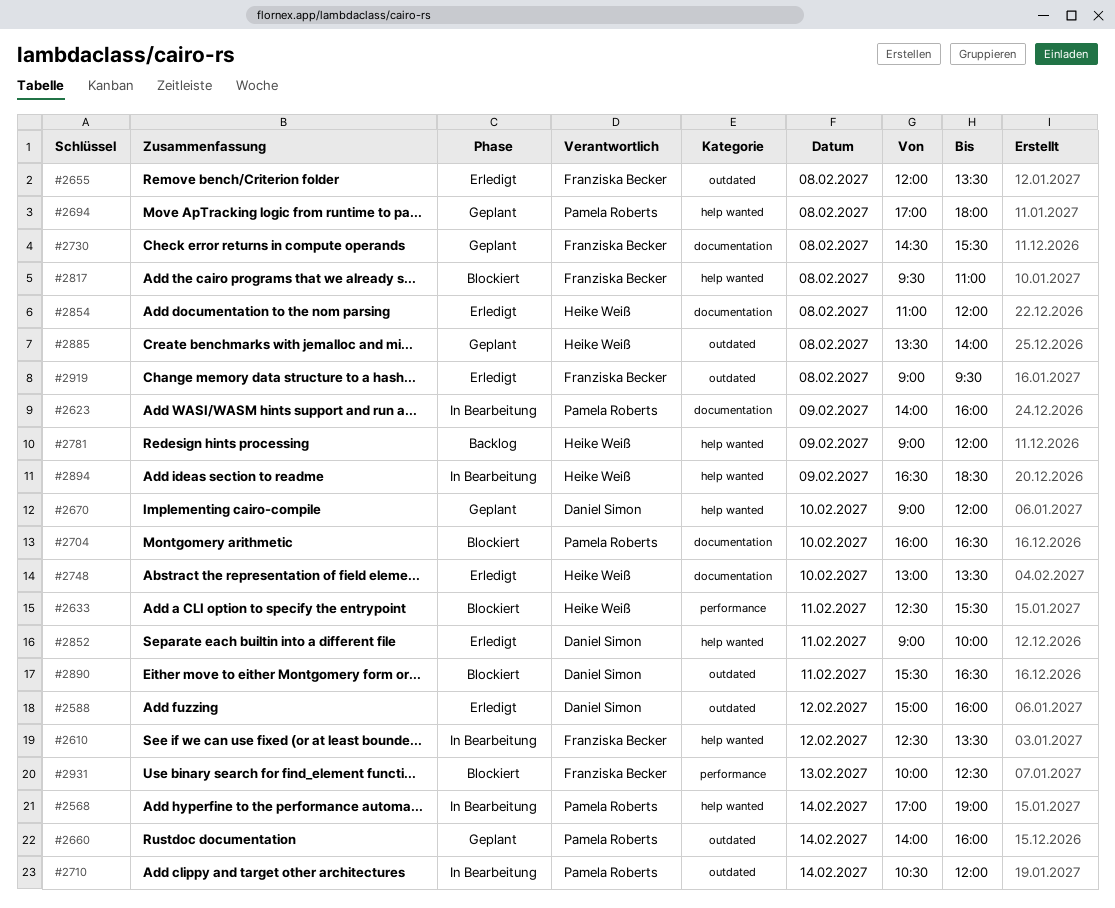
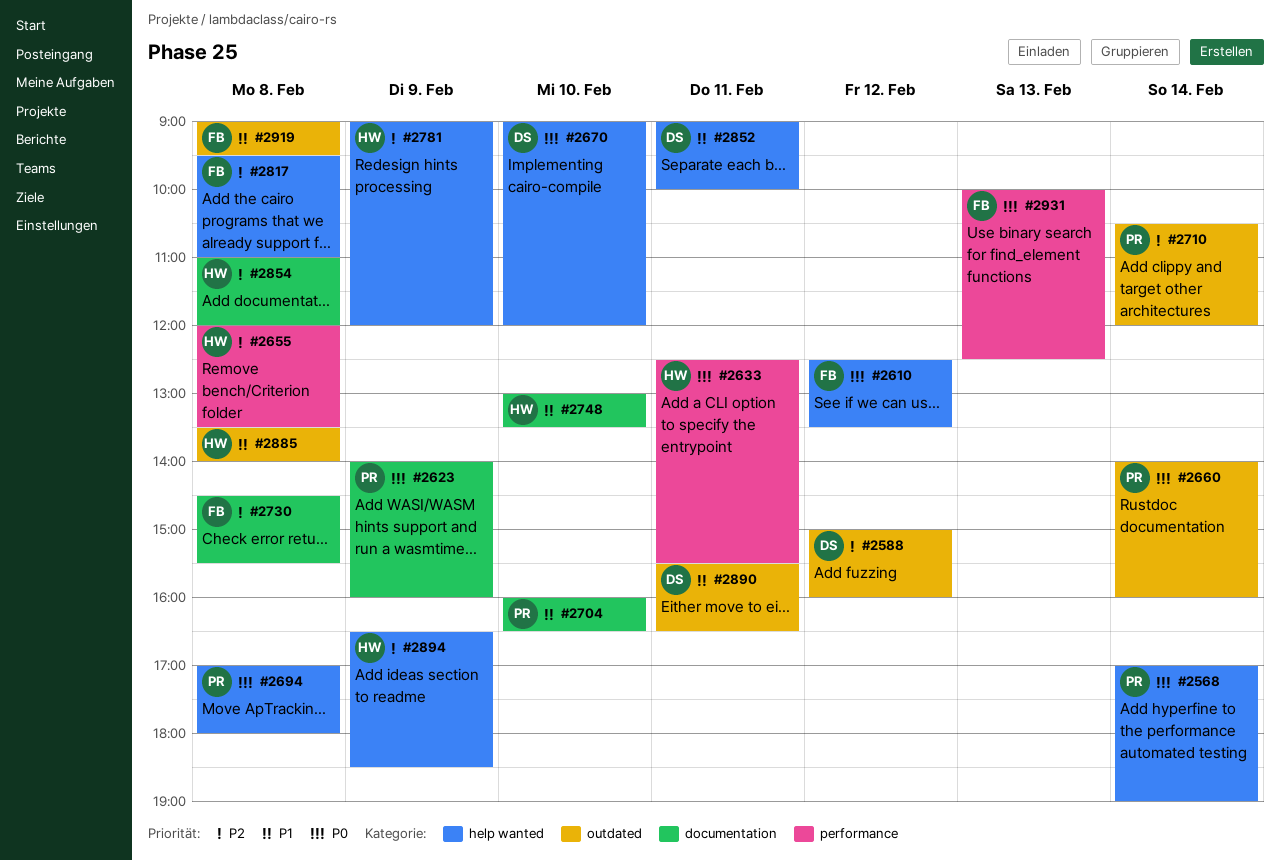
#2655, owner: Franziska Becker -> Heike Weiß
#2655, label: outdated -> performance

